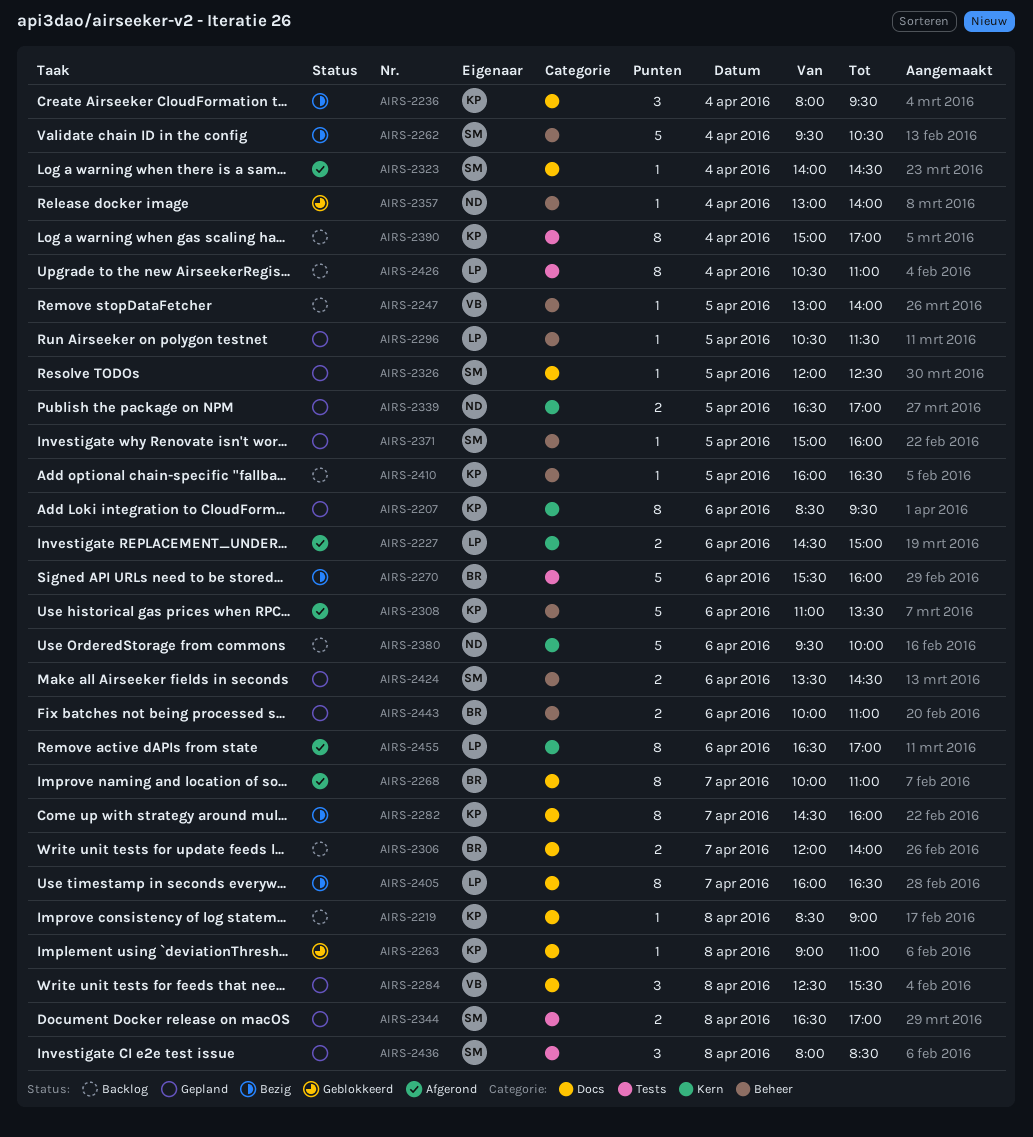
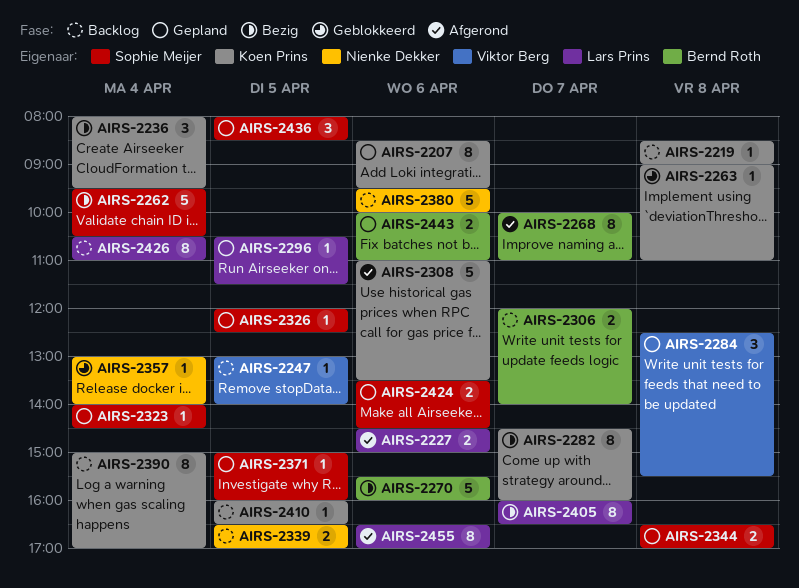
AIRS-2323, status: Afgerond -> Gepland
AIRS-2339, status: Gepland -> Backlog
AIRS-2436, day: Apr 8 -> Apr 5

